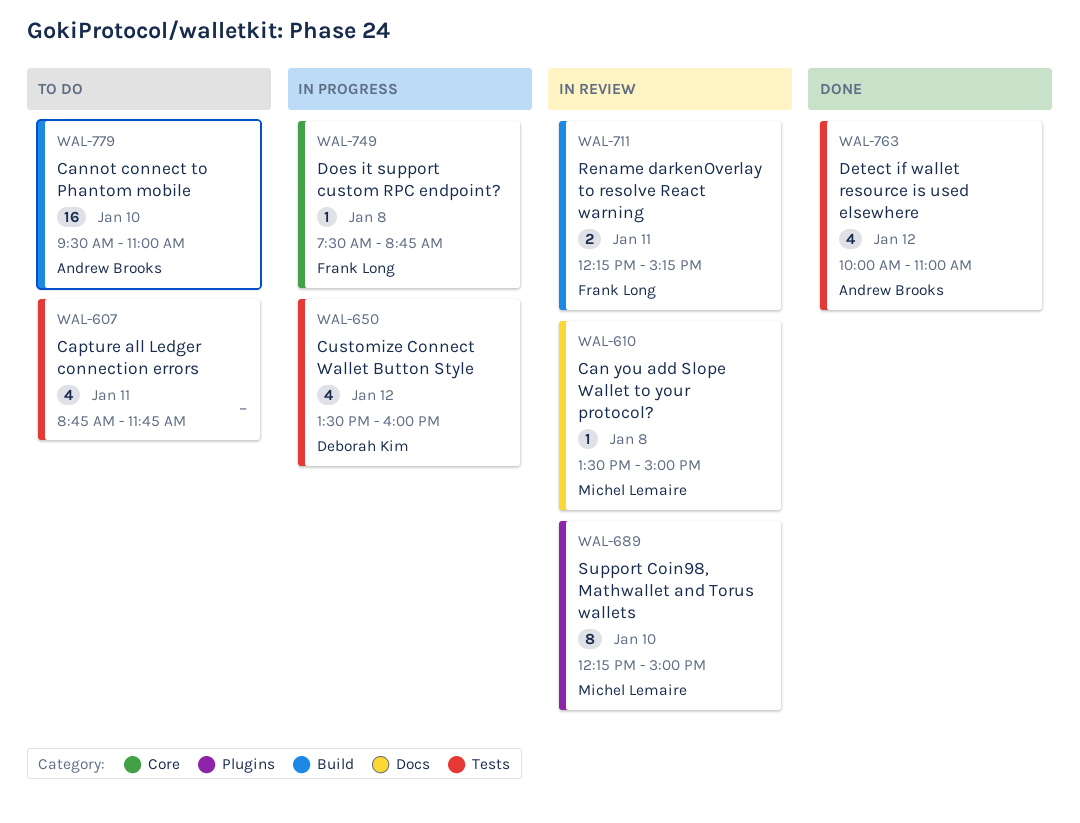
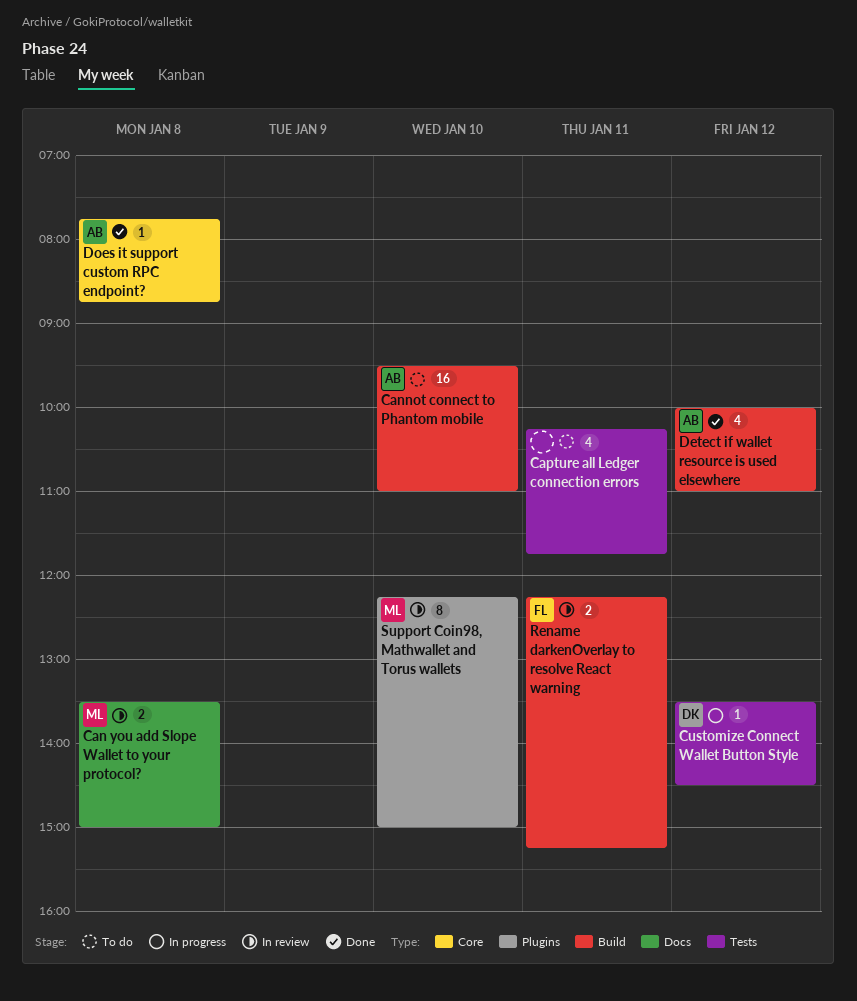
Can you add Slope Wallet to your protocol?, estimate: 1 -> 2
Capture all Ledger connection errors, begins: 08:45 -> 10:15
Customize Connect Wallet Button Style, estimate: 4 -> 1
Customize Connect Wallet Button Style, ends: 16:00 -> 14:30
Detect if wallet resource is used elsewhere, label: Tests -> Build
Does it support custom RPC endpoint?, status: In progress -> Done
Does it support custom RPC endpoint?, owner: Frank Long -> Andrew Brooks
Does it support custom RPC endpoint?, begins: 07:30 -> 07:45

